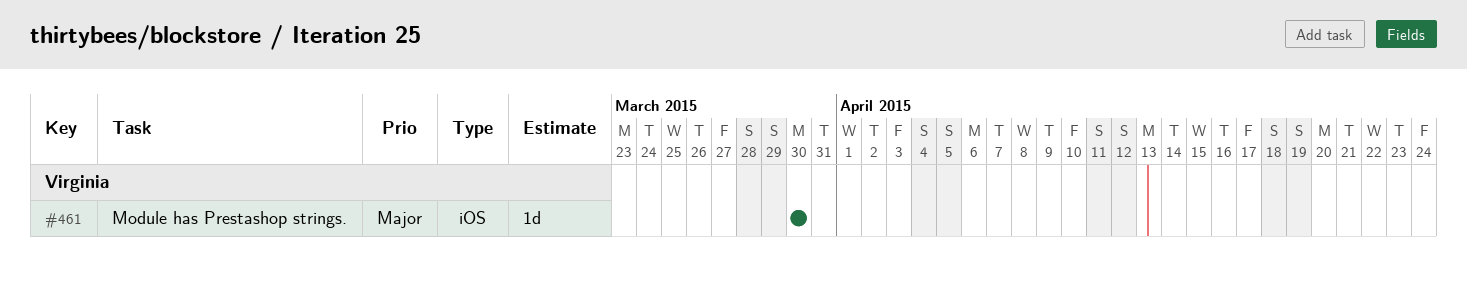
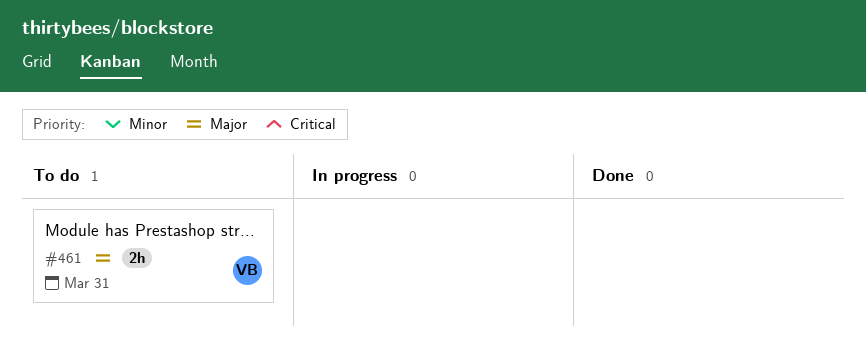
#461, estimate: 1d -> 2h
#461, due: Mar 30 -> Mar 31

